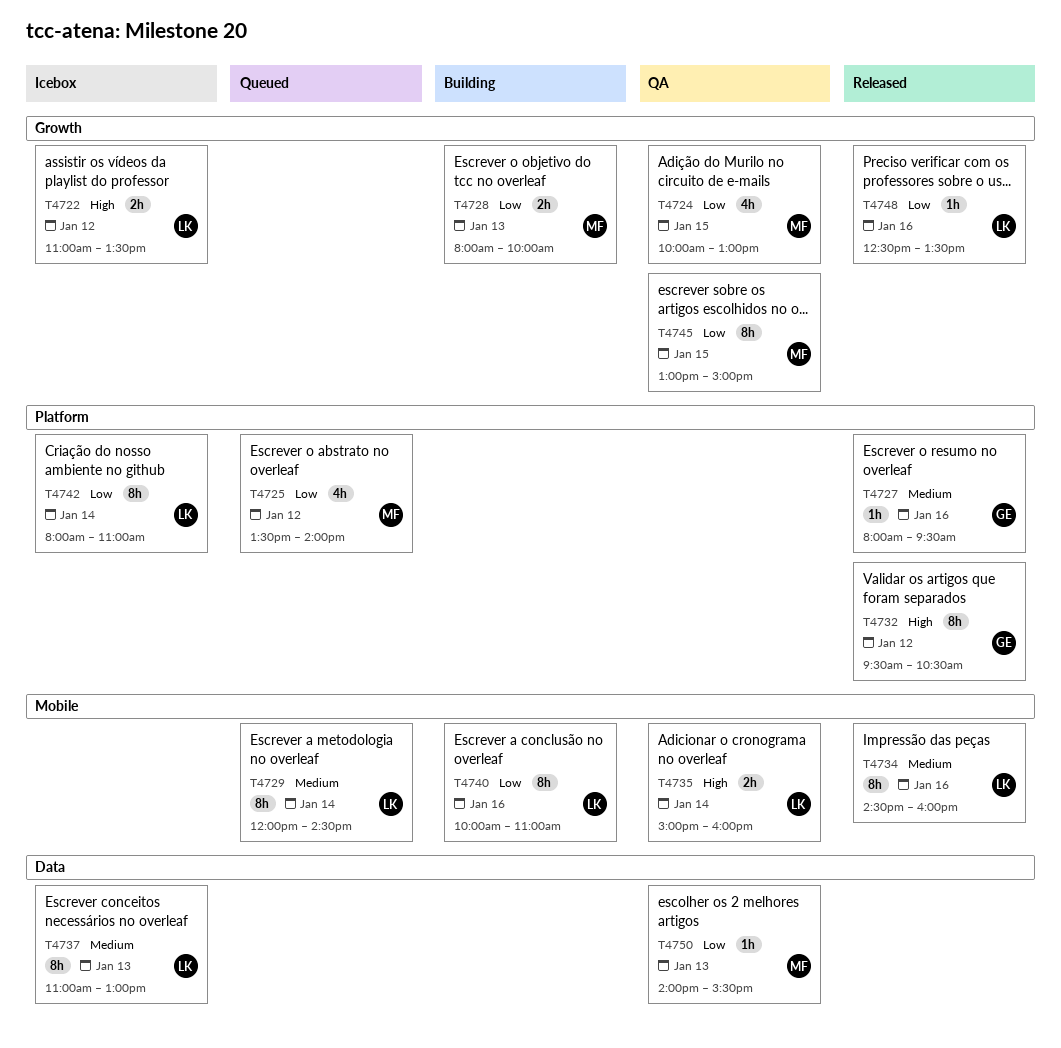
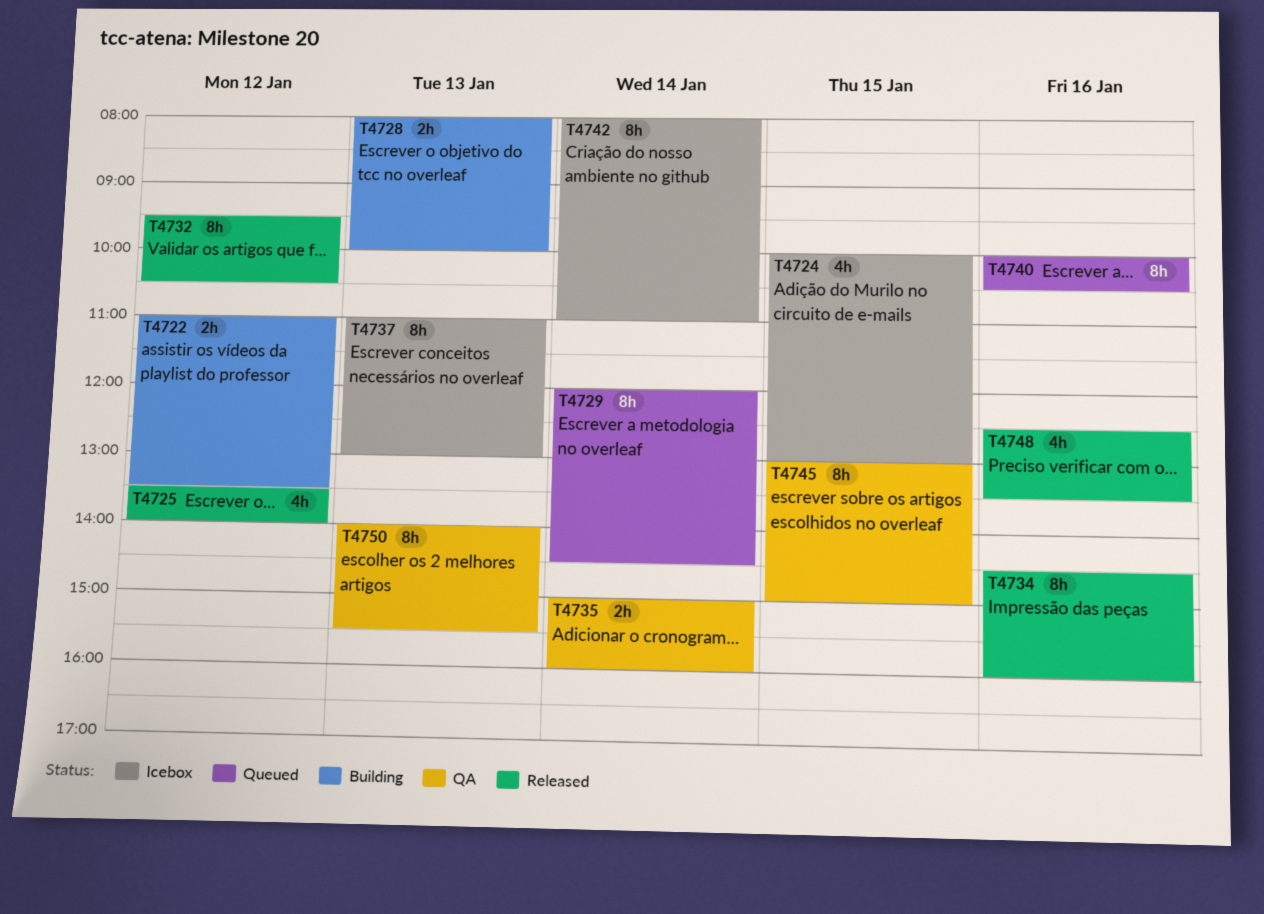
T4722, status: Icebox -> Building
T4724, status: QA -> Icebox
T4725, status: Queued -> Released
T4727: present -> none
T4740, status: Building -> Queued
T4740, ends: 11:00 -> 10:30
T4748, estimate: 1h -> 4h
T4750, estimate: 1h -> 8h

